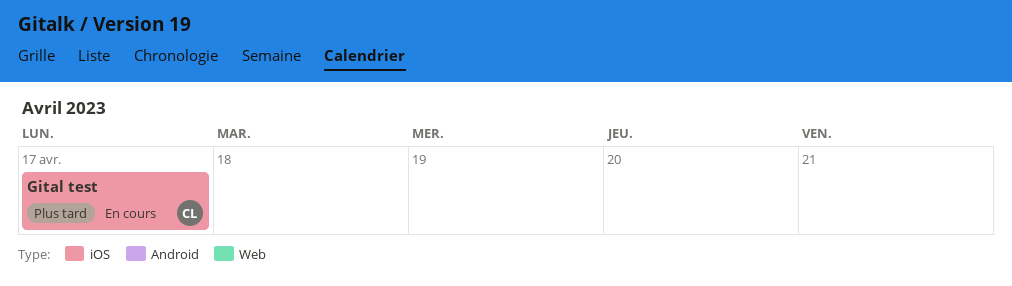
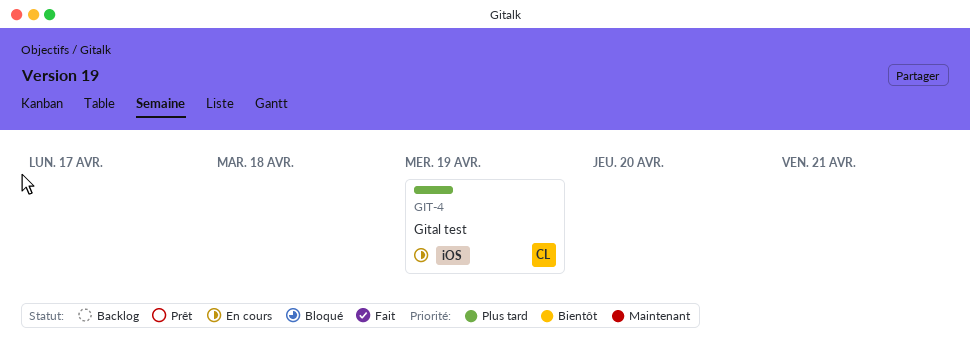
Gital test, due: Apr 17 -> Apr 19

